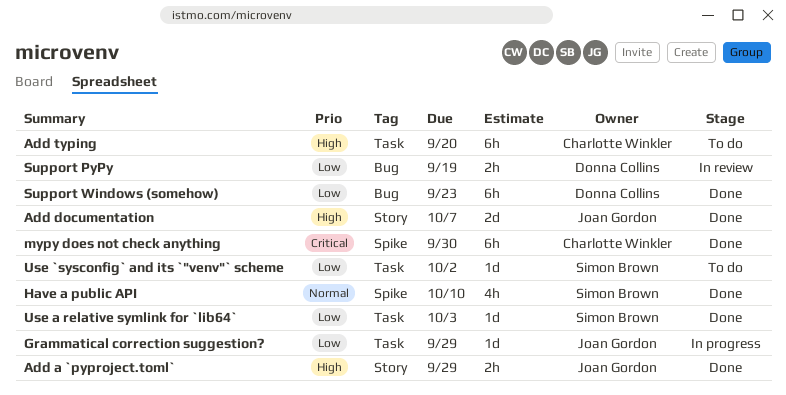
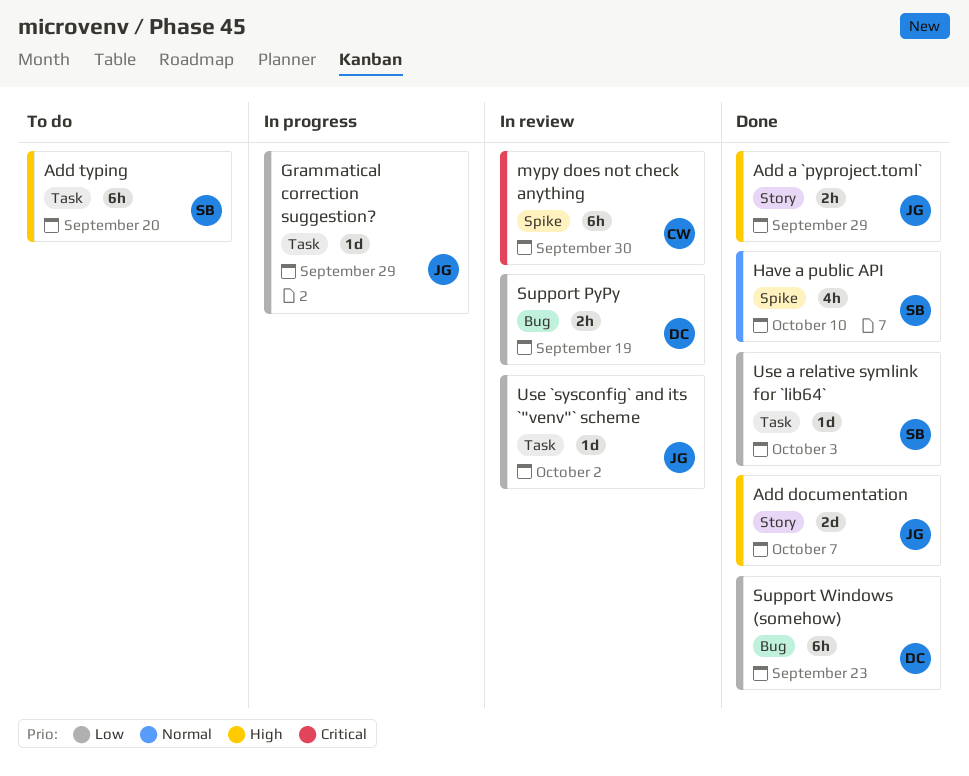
Add typing, owner: Charlotte Winkler -> Simon Brown
mypy does not check anything, status: Done -> In review
Use `sysconfig` and its `"venv"` scheme, status: To do -> In review
Use `sysconfig` and its `"venv"` scheme, owner: Simon Brown -> Joan Gordon

